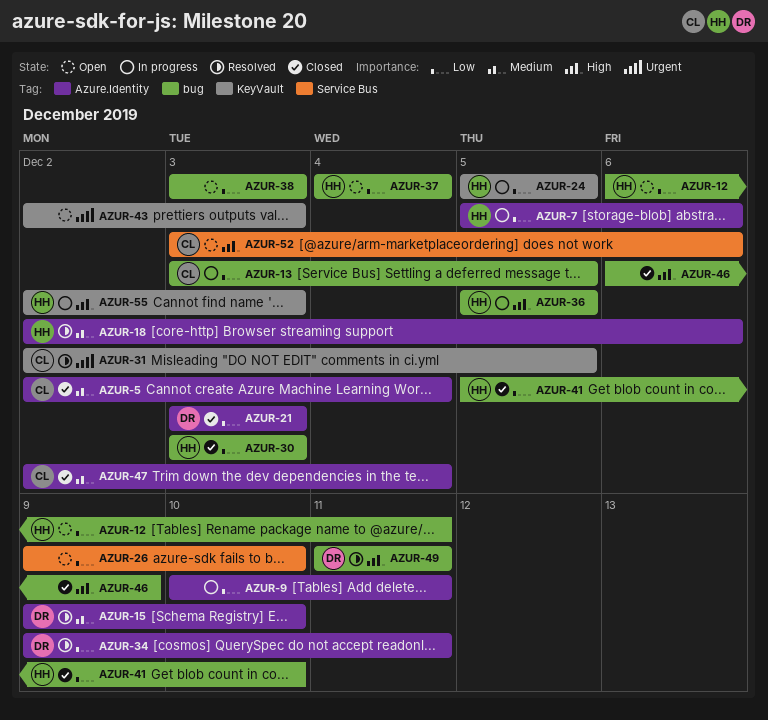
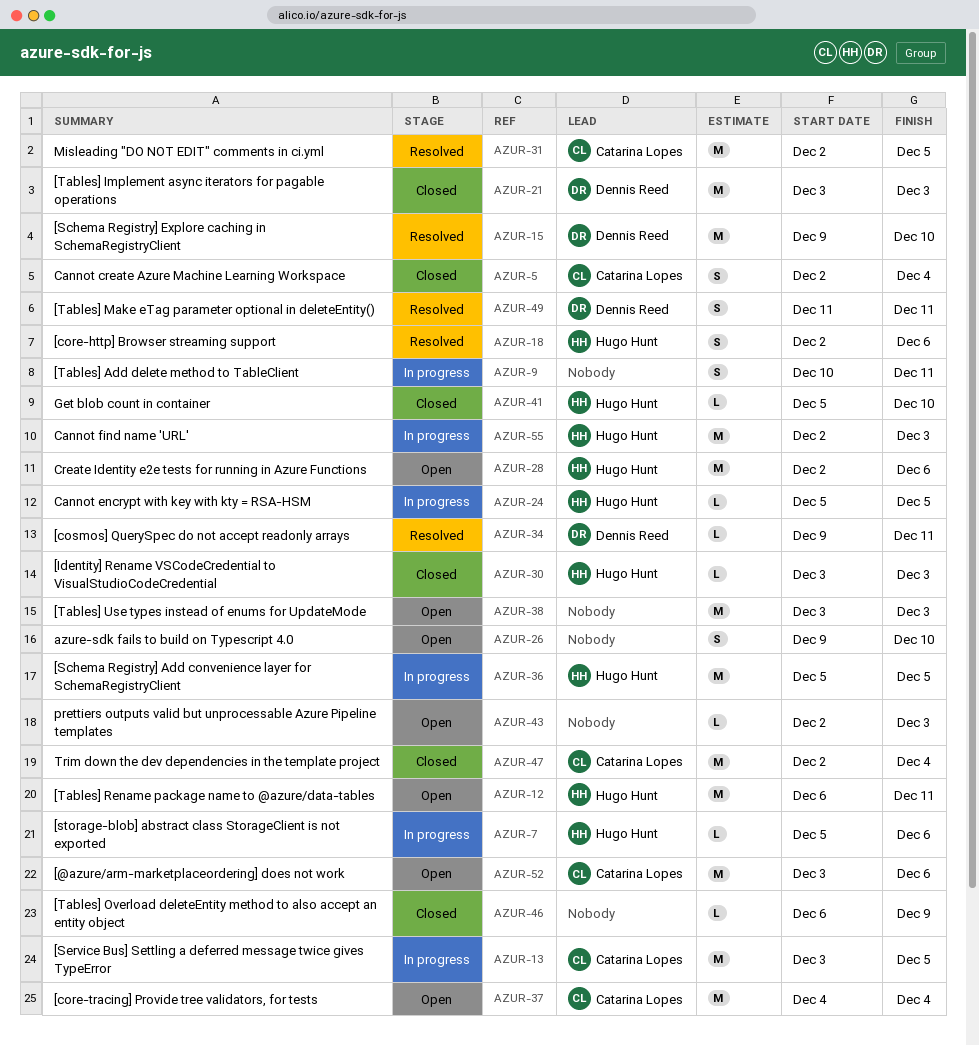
AZUR-28: none -> present
AZUR-37, owner: Hugo Hunt -> Catarina Lopes

